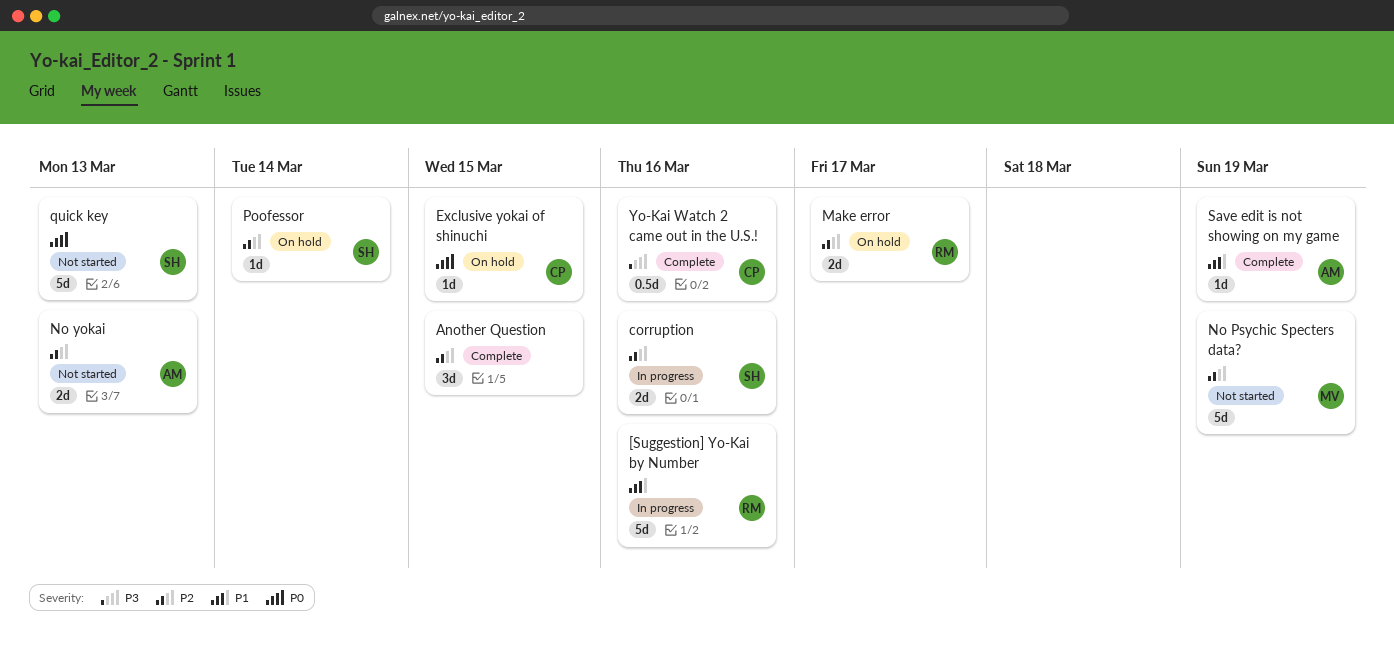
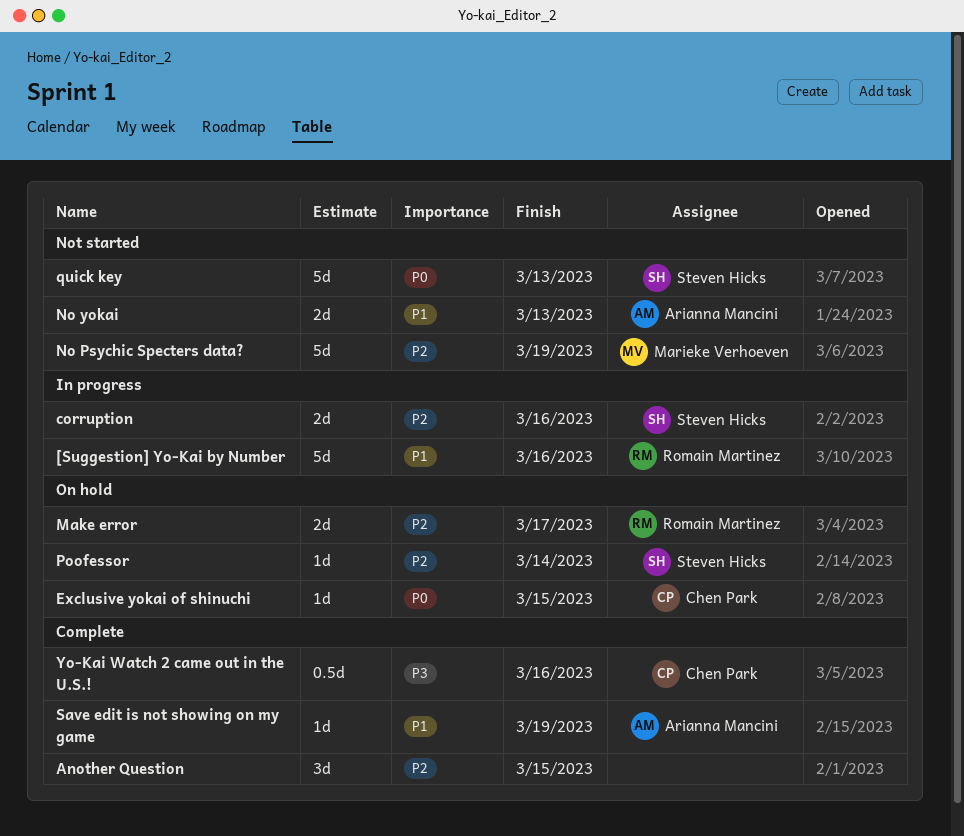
No yokai, priority: P2 -> P1

